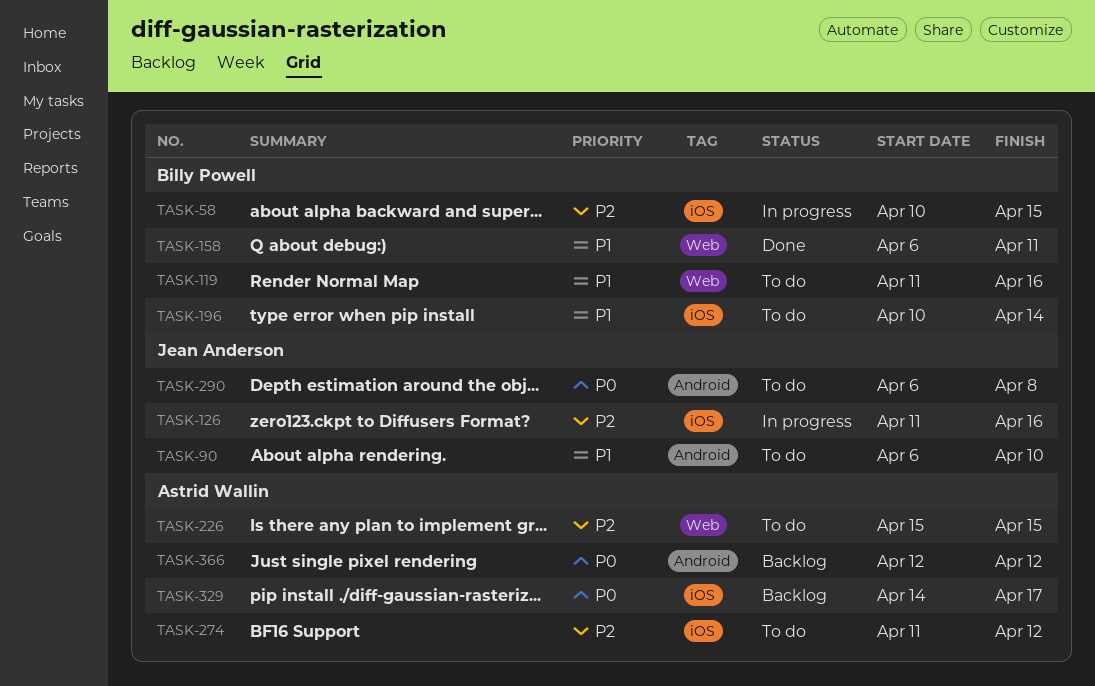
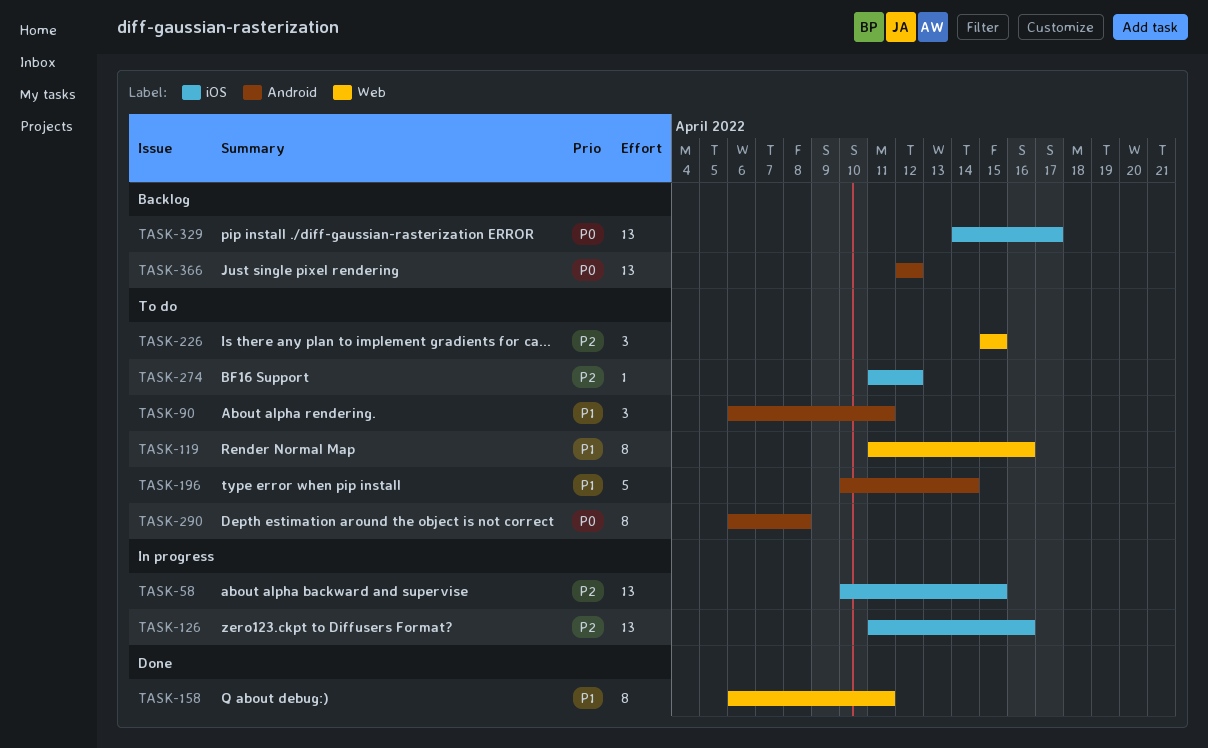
TASK-90, due: Apr 10 -> Apr 11
TASK-196, label: iOS -> Android

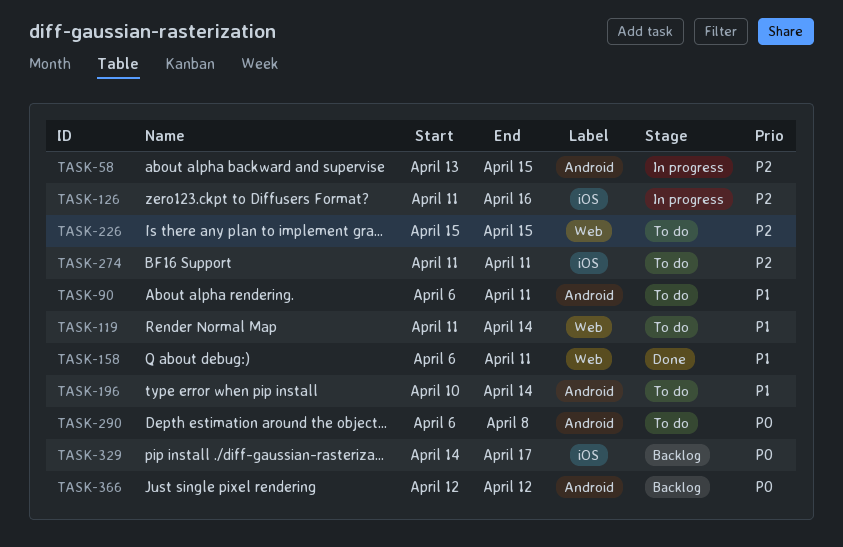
TASK-58, label: iOS -> Android
TASK-58, start: Apr 10 -> Apr 13
TASK-119, due: Apr 16 -> Apr 14
TASK-274, due: Apr 12 -> Apr 11

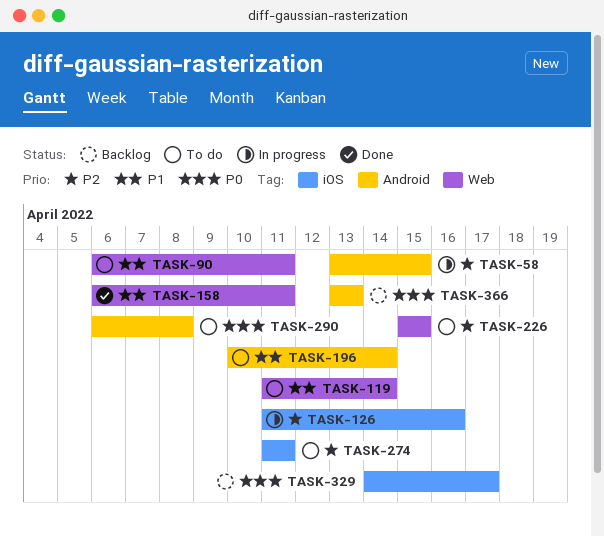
TASK-90, label: Android -> Web
TASK-366, start: Apr 12 -> Apr 13
TASK-366, due: Apr 12 -> Apr 13

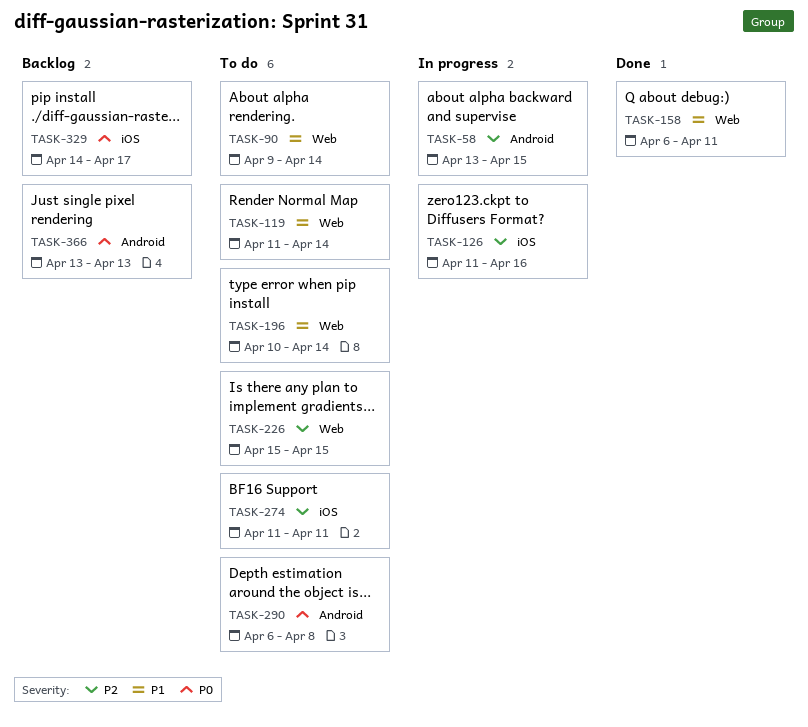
TASK-90, start: Apr 6 -> Apr 9
TASK-90, due: Apr 11 -> Apr 14
TASK-196, label: Android -> Web

